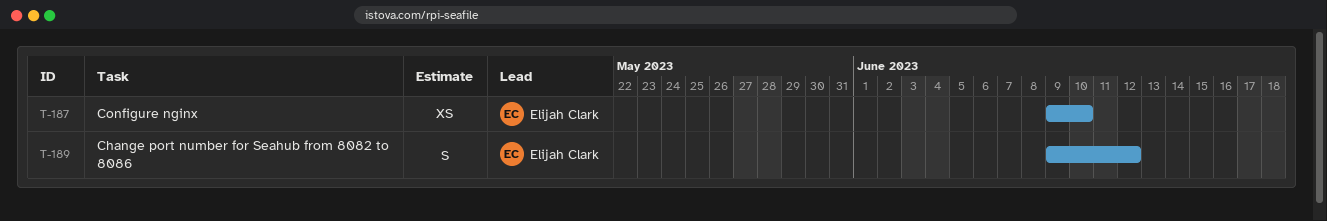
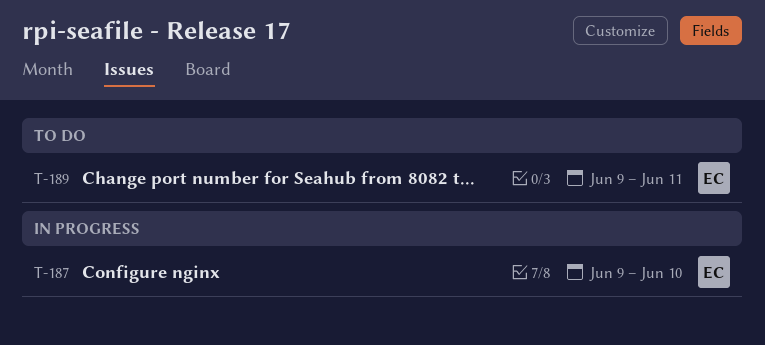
T-189, due: Jun 12 -> Jun 11

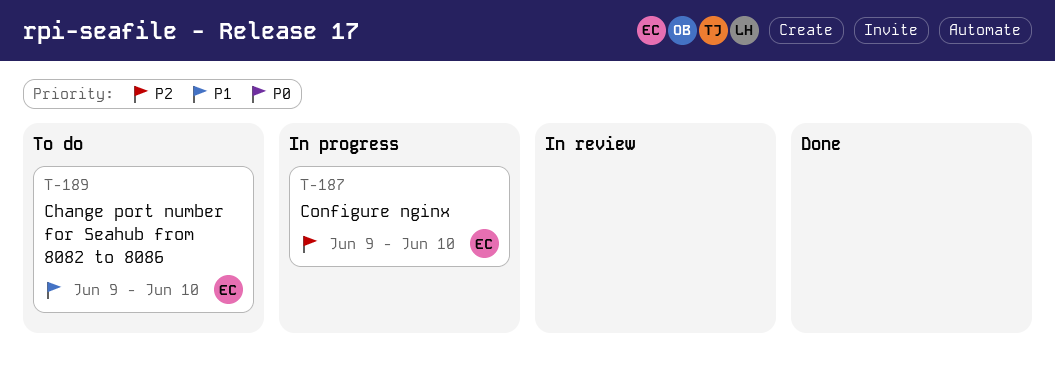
T-189, due: Jun 11 -> Jun 10

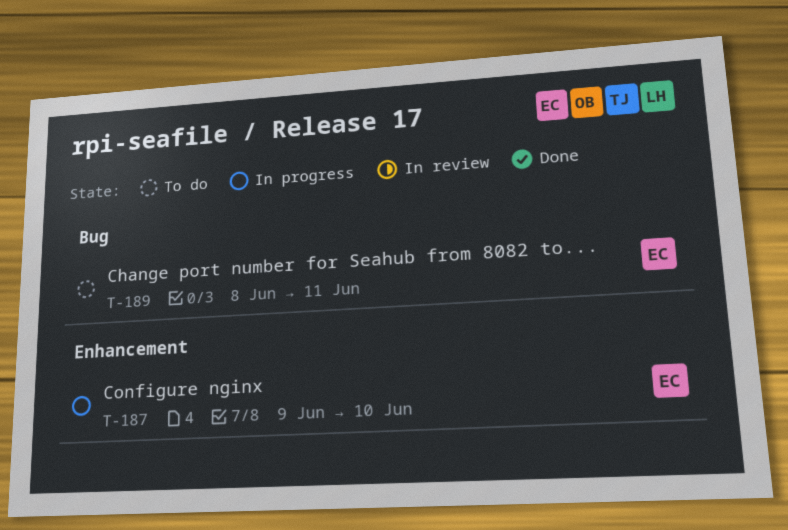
T-189, start: Jun 9 -> Jun 8
T-189, due: Jun 10 -> Jun 11

